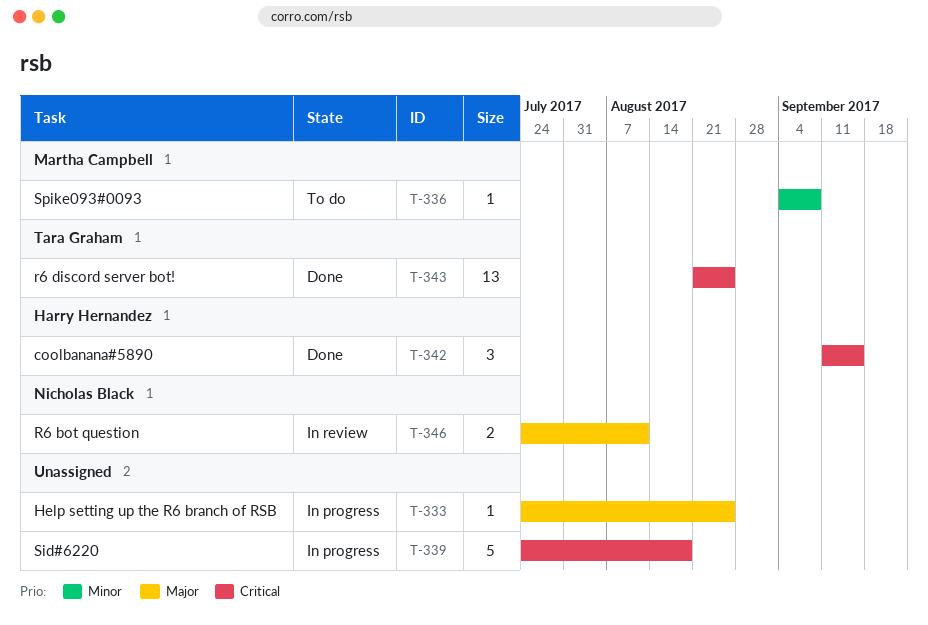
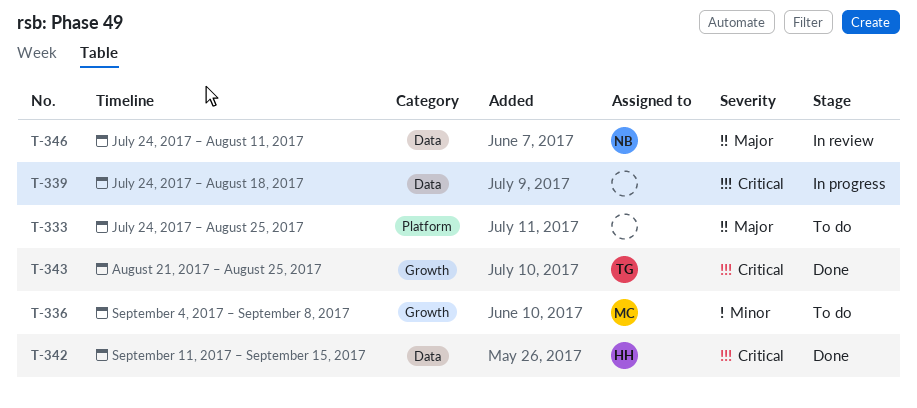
T-333, status: In progress -> To do

